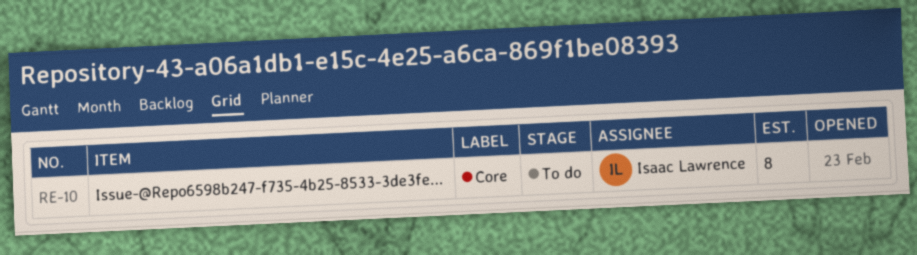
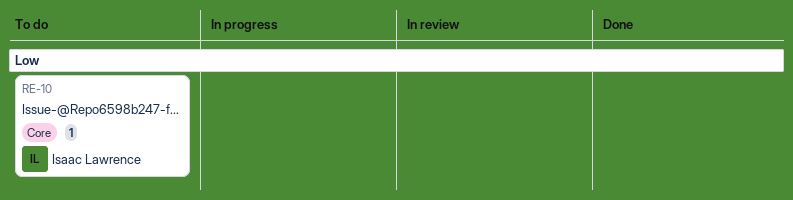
RE-10, estimate: 8 -> 1

